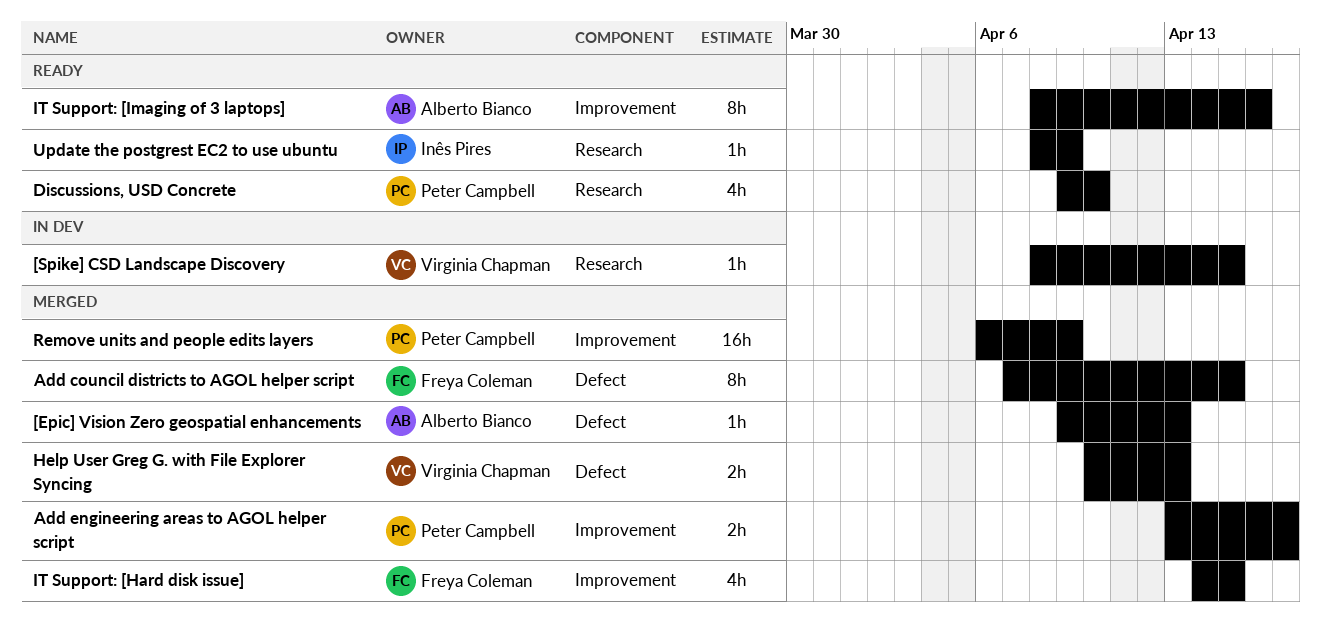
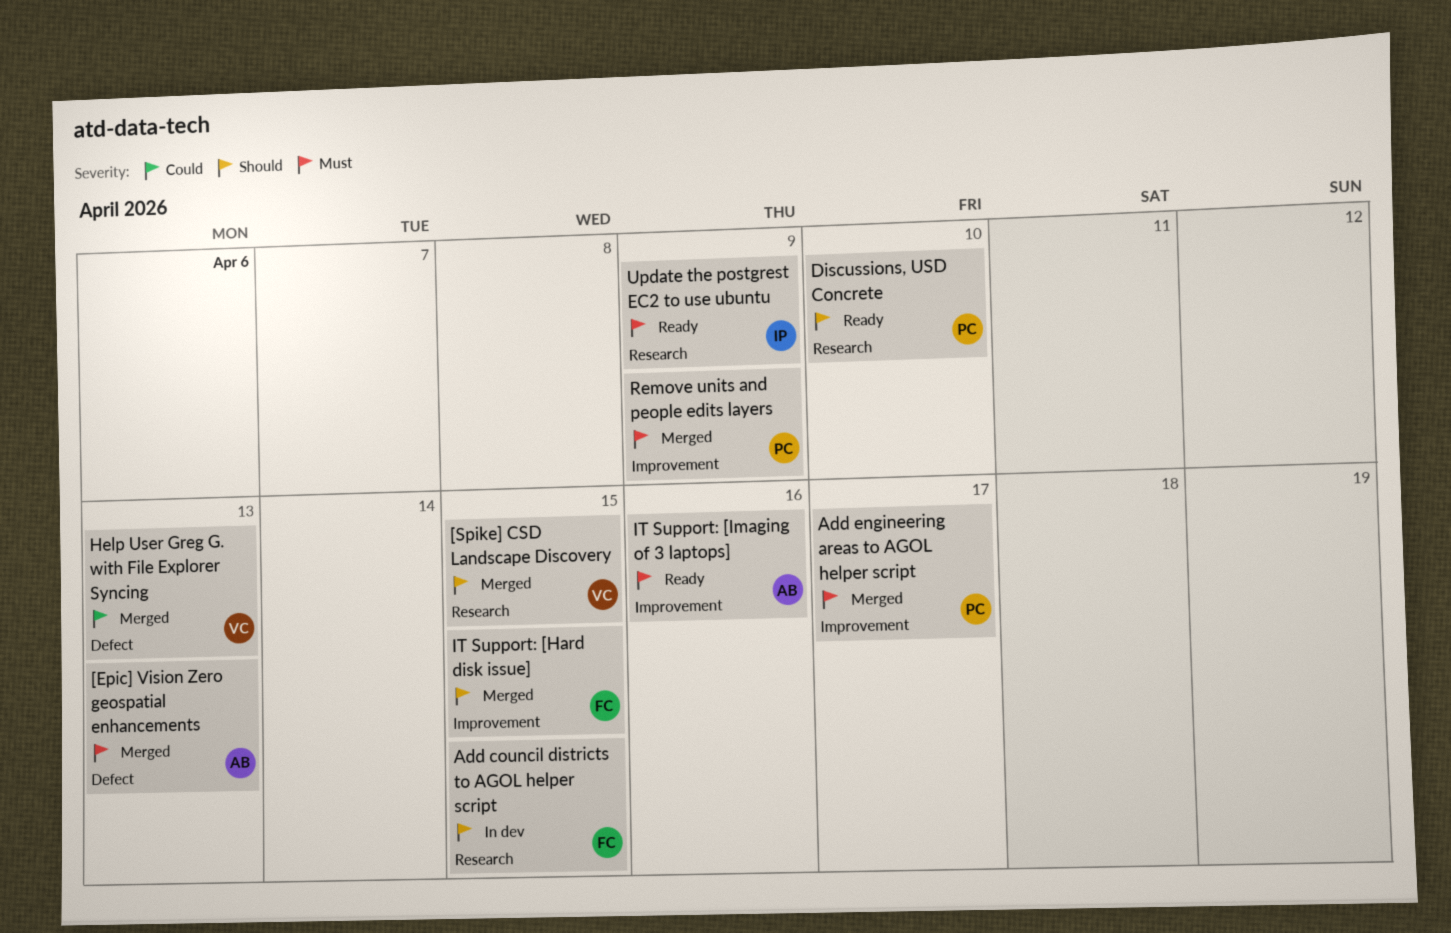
[Spike] CSD Landscape Discovery, status: In dev -> Merged
Add council districts to AGOL helper script, status: Merged -> In dev
Add council districts to AGOL helper script, label: Defect -> Research

